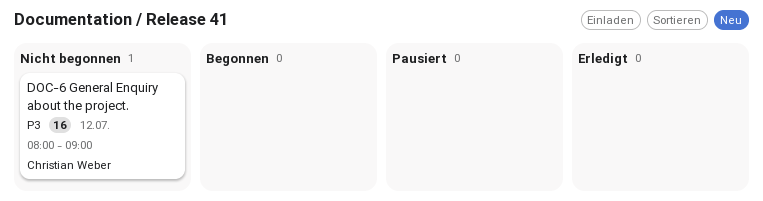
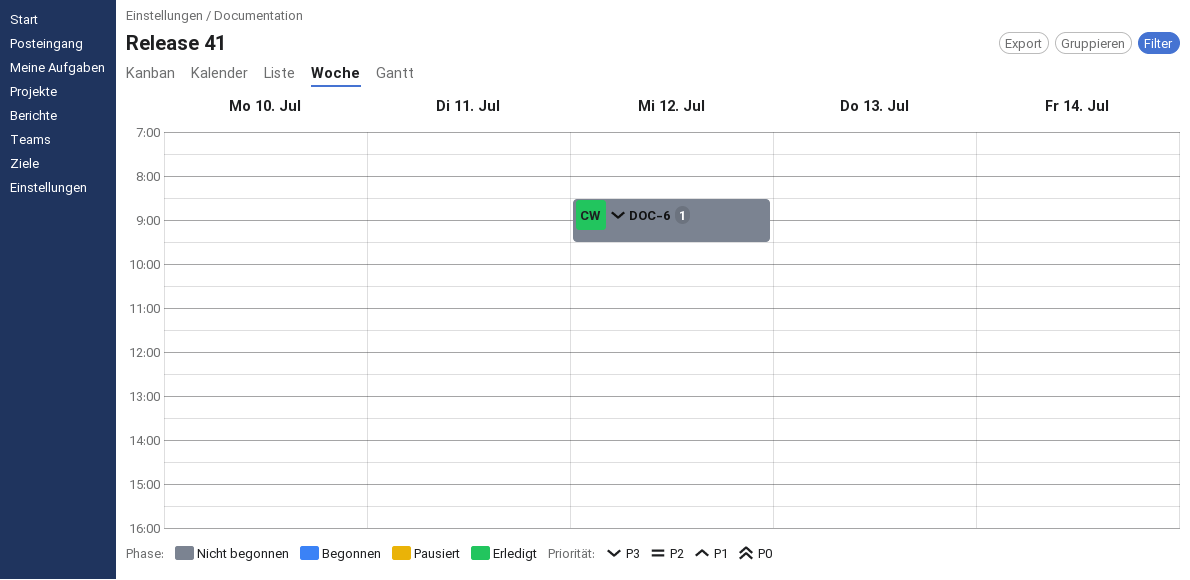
DOC-6, estimate: 16 -> 1
DOC-6, begins: 08:00 -> 08:30
DOC-6, ends: 09:00 -> 09:30

